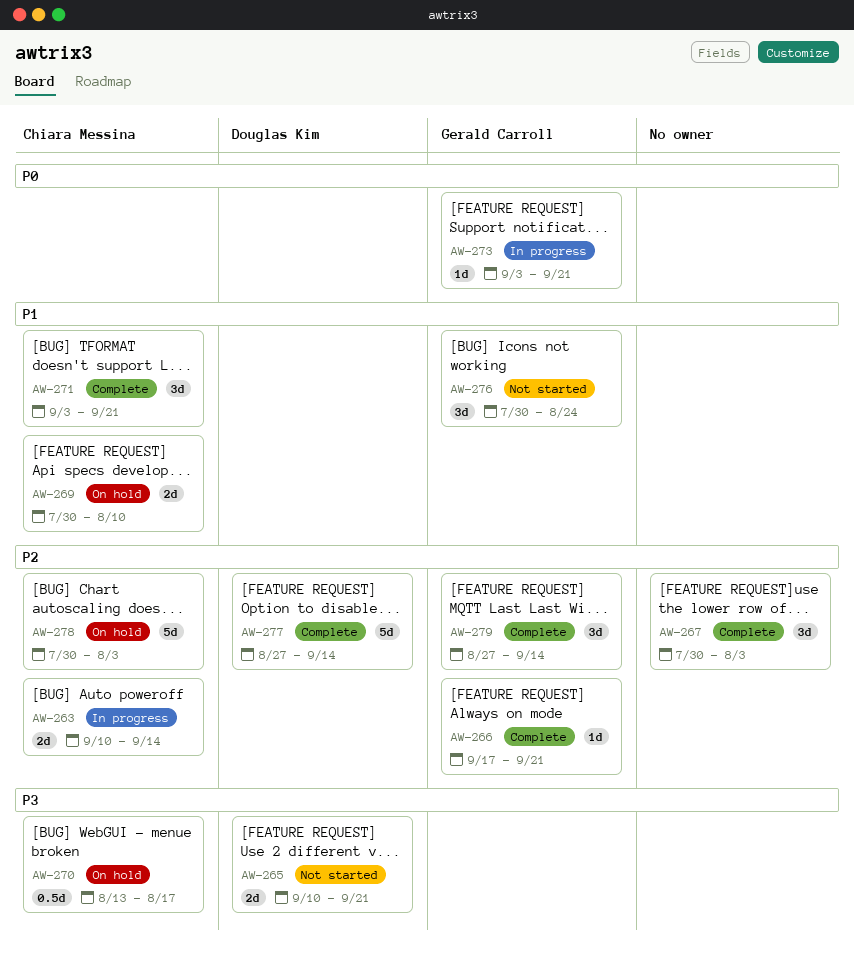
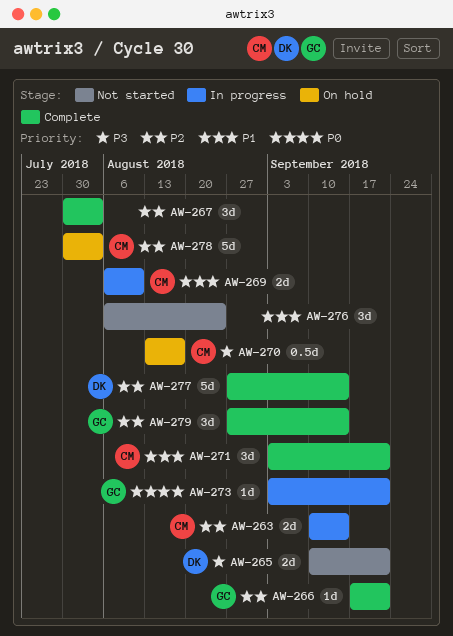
AW-269, status: On hold -> In progress
AW-269, start: Jul 30 -> Aug 6
AW-276, owner: Gerald Carroll -> none
AW-276, start: Jul 30 -> Aug 6

